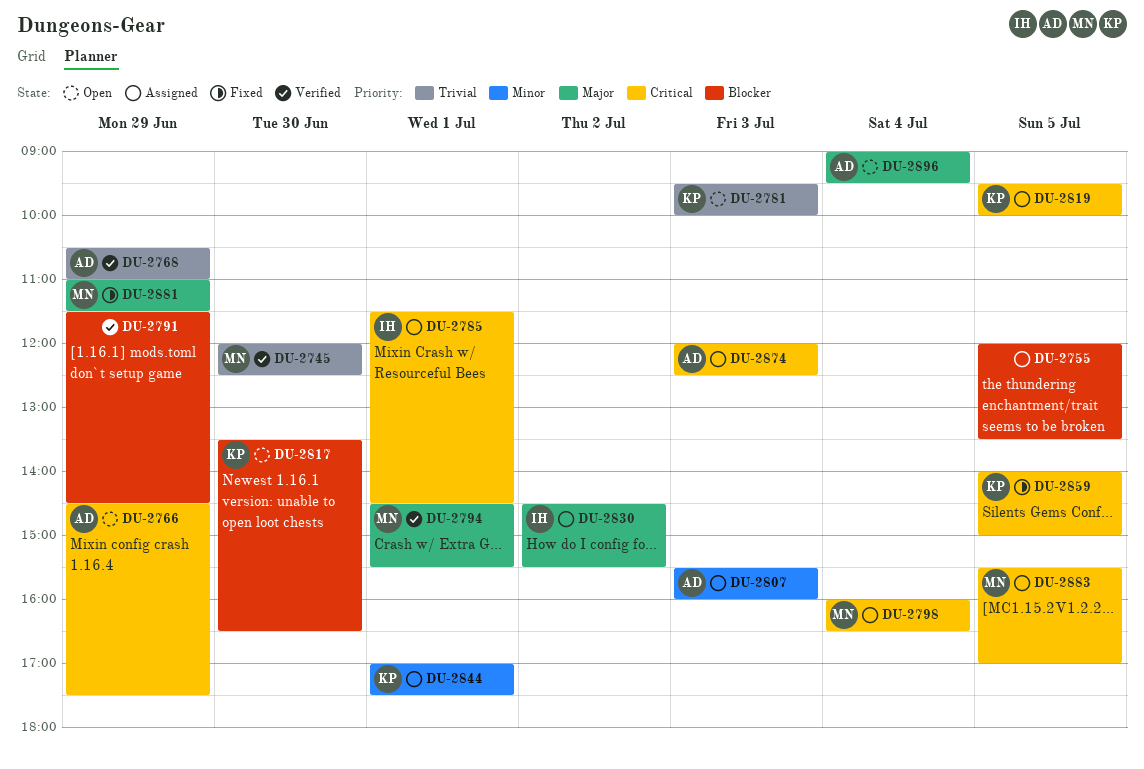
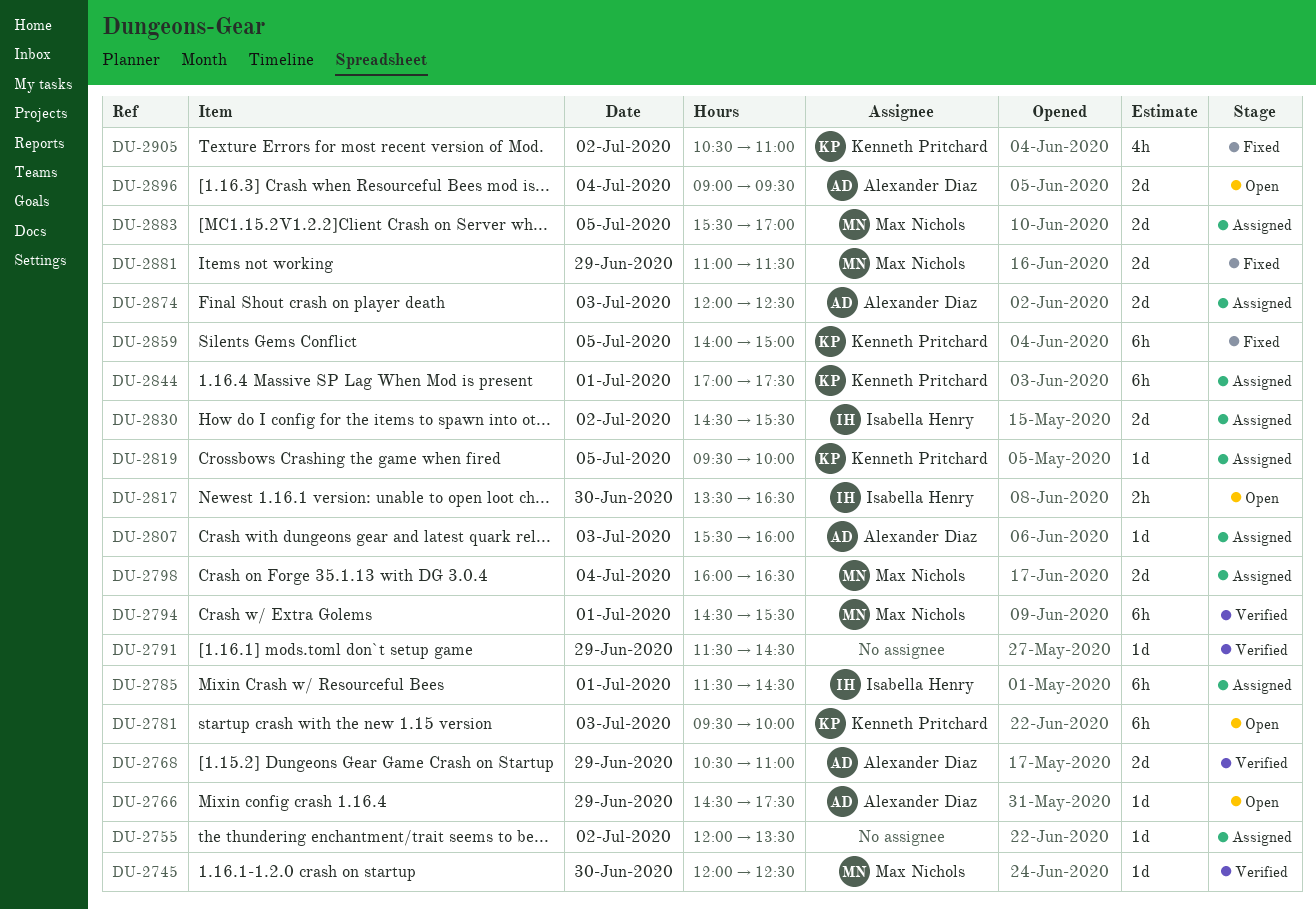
DU-2755, day: Jul 5 -> Jul 2
DU-2817, owner: Kenneth Pritchard -> Isabella Henry
DU-2905: none -> present

